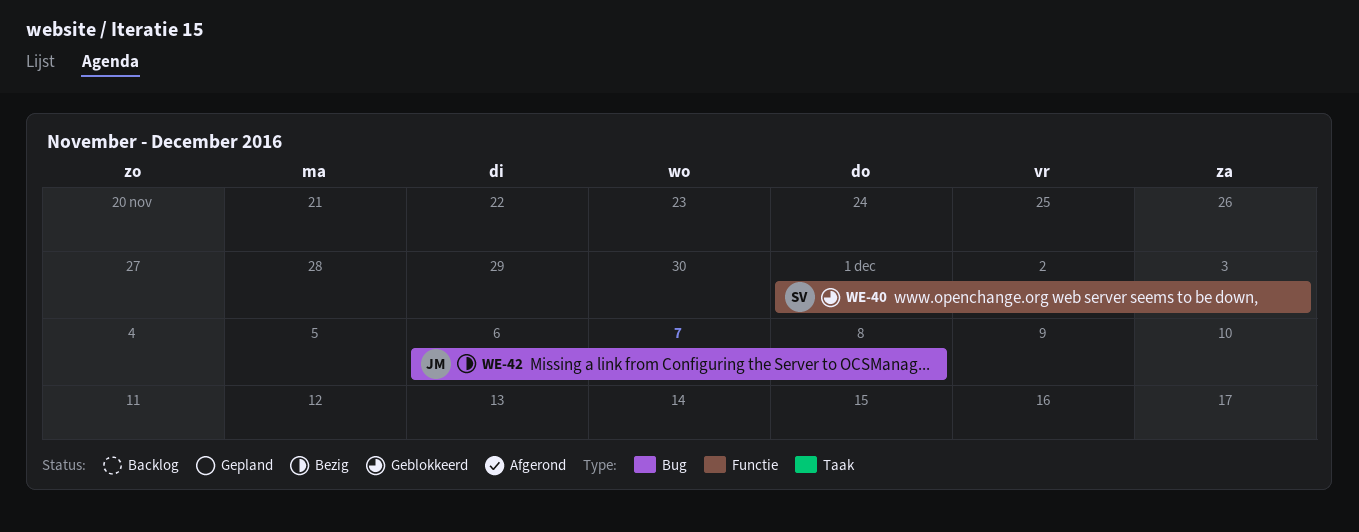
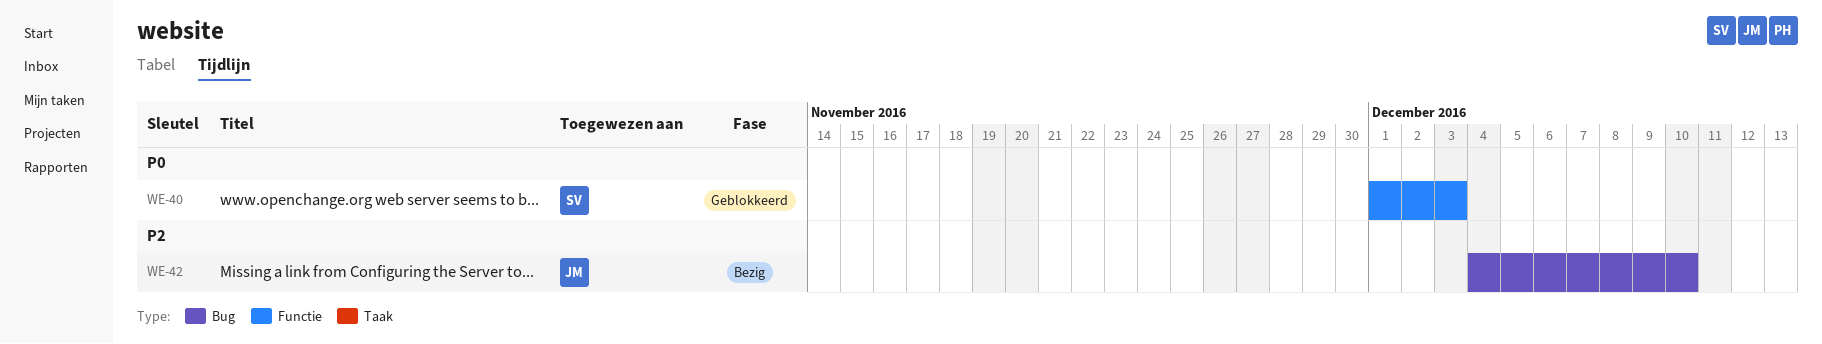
WE-42, start: Dec 6 -> Dec 4
WE-42, due: Dec 8 -> Dec 10

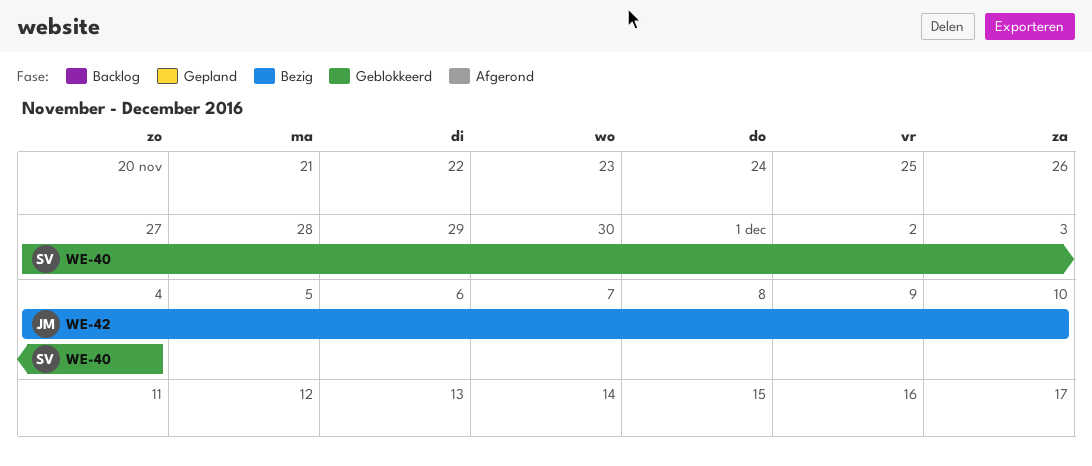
WE-40, start: Dec 1 -> Nov 27
WE-40, due: Dec 3 -> Dec 4

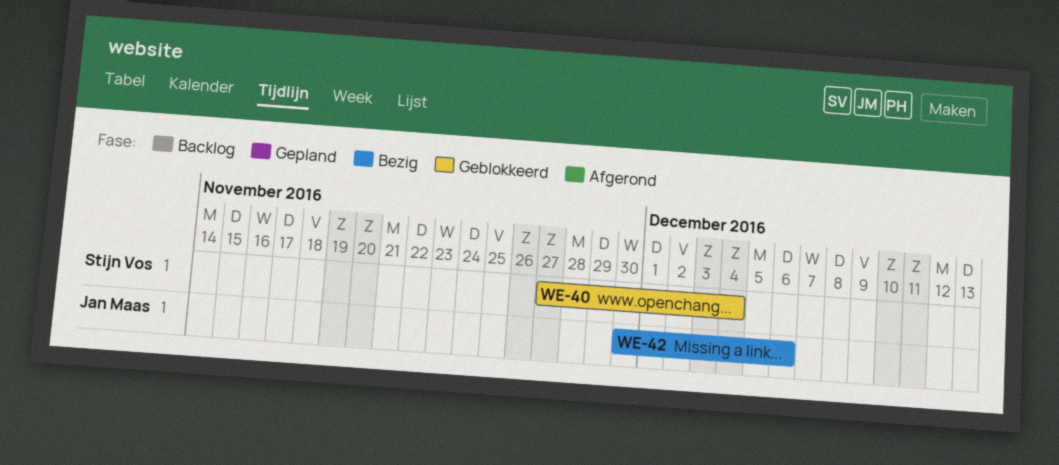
WE-42, start: Dec 4 -> Nov 30
WE-42, due: Dec 10 -> Dec 6

